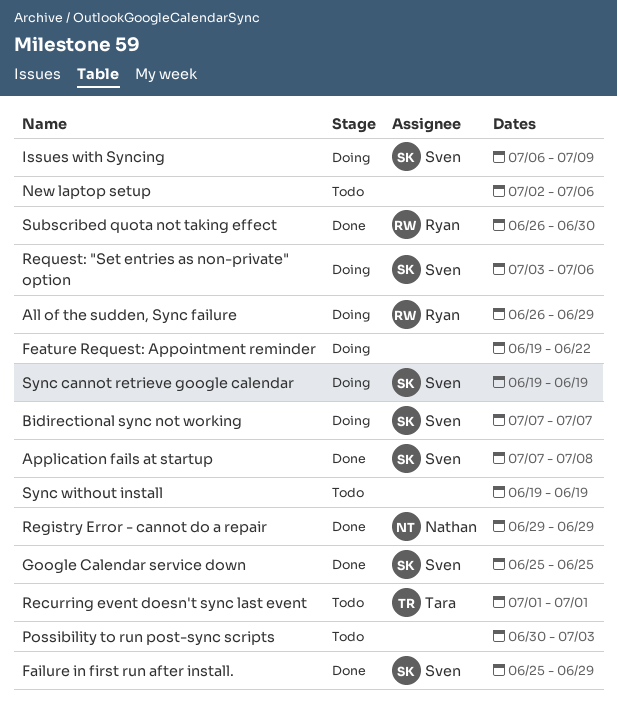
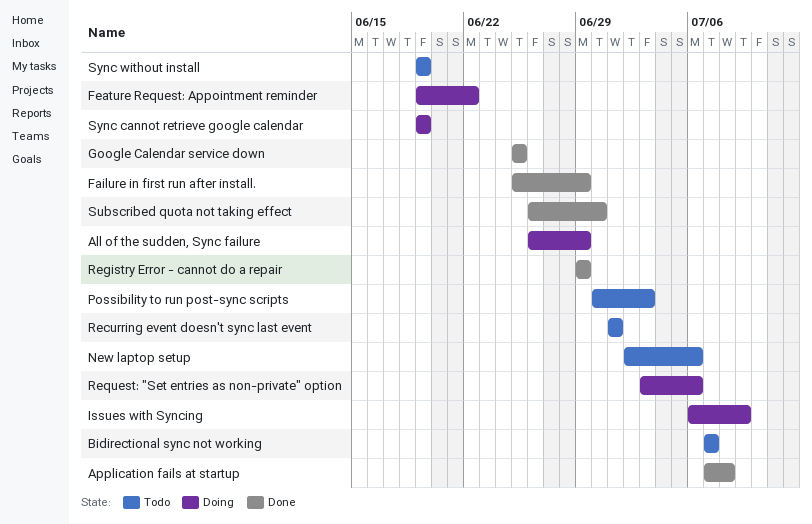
Bidirectional sync not working, status: Doing -> Todo

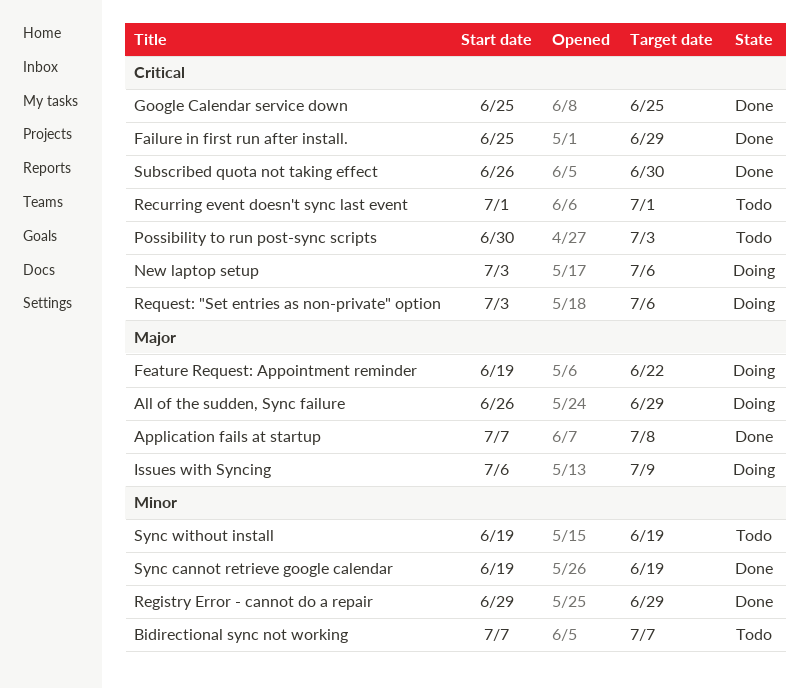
New laptop setup, status: Todo -> Doing
New laptop setup, start: Jul 2 -> Jul 3
Sync cannot retrieve google calendar, status: Doing -> Done

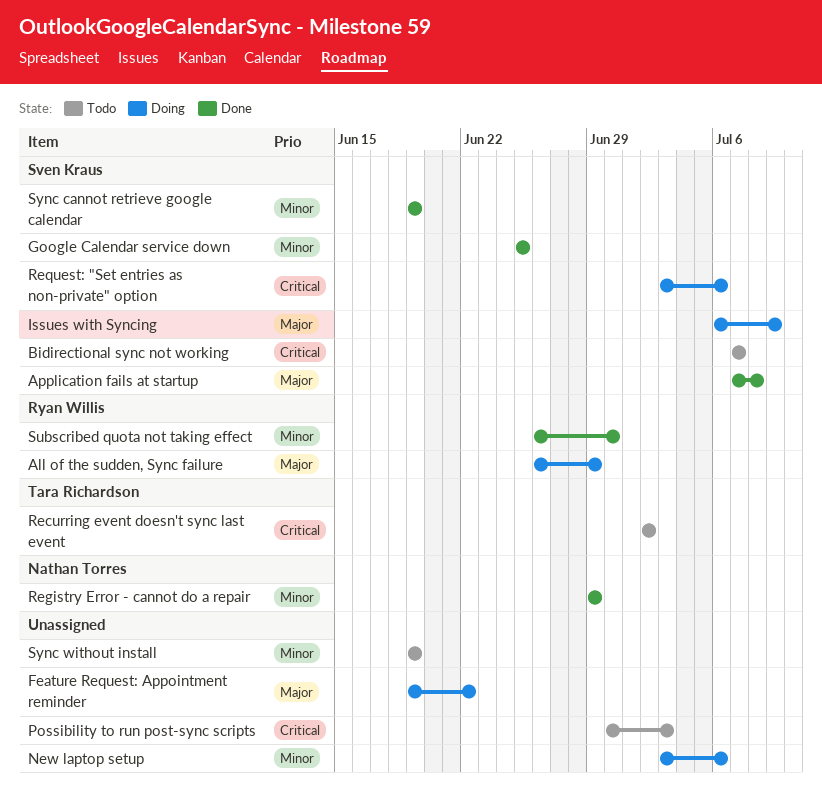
Bidirectional sync not working, priority: Minor -> Critical
Failure in first run after install.: present -> none
Google Calendar service down, priority: Critical -> Minor
New laptop setup, priority: Critical -> Minor
Recurring event doesn't sync last event, start: Jul 1 -> Jul 2
Recurring event doesn't sync last event, due: Jul 1 -> Jul 2
Subscribed quota not taking effect, priority: Critical -> Minor

